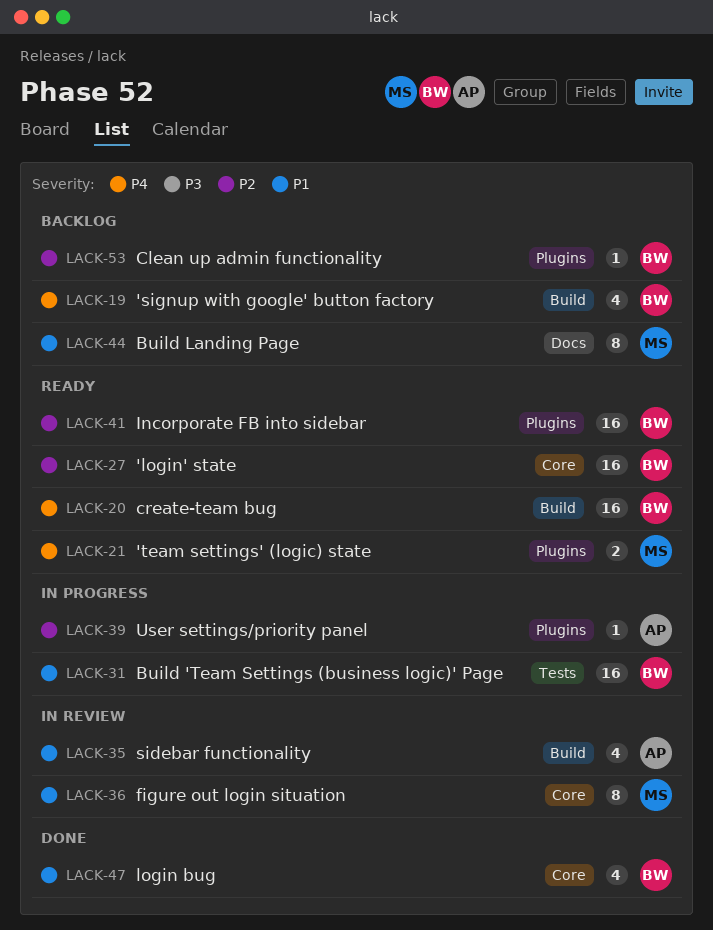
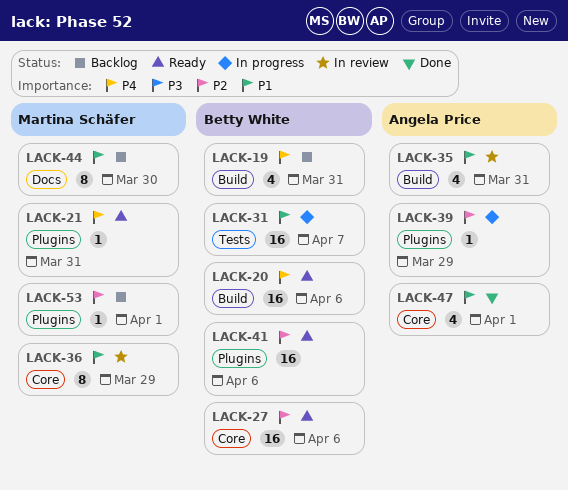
LACK-21, estimate: 2 -> 1
LACK-47, owner: Betty White -> Angela Price
LACK-53, owner: Betty White -> Martina Schäfer

